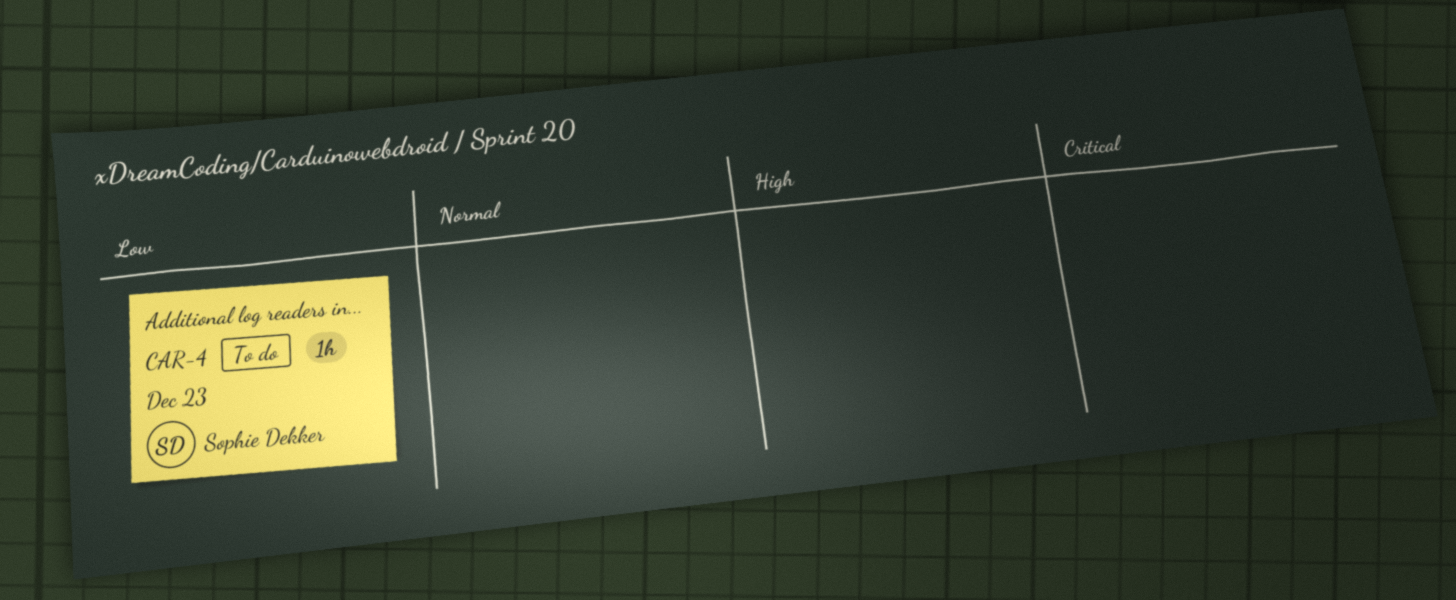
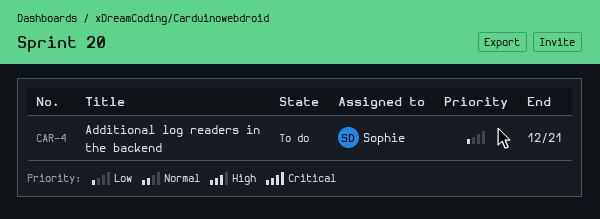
CAR-4, due: Dec 23 -> Dec 21

